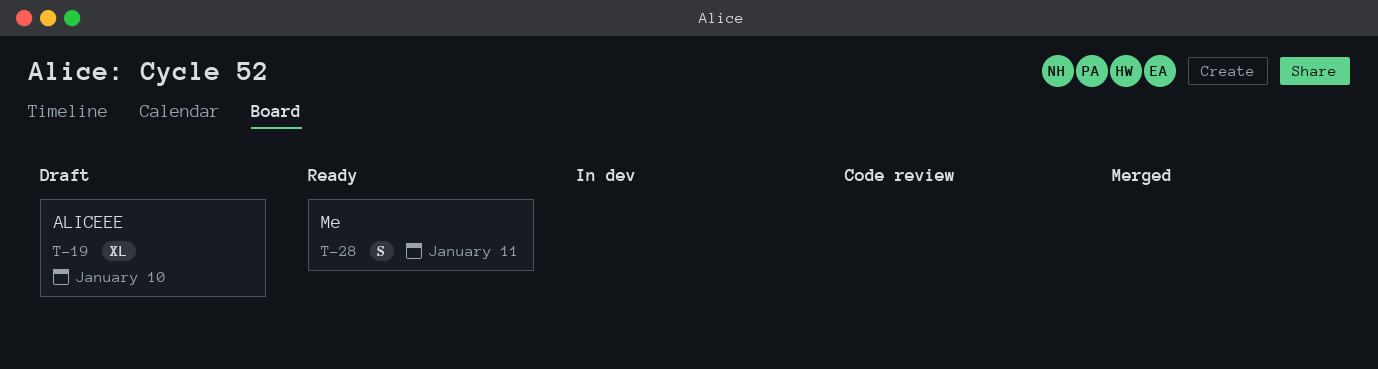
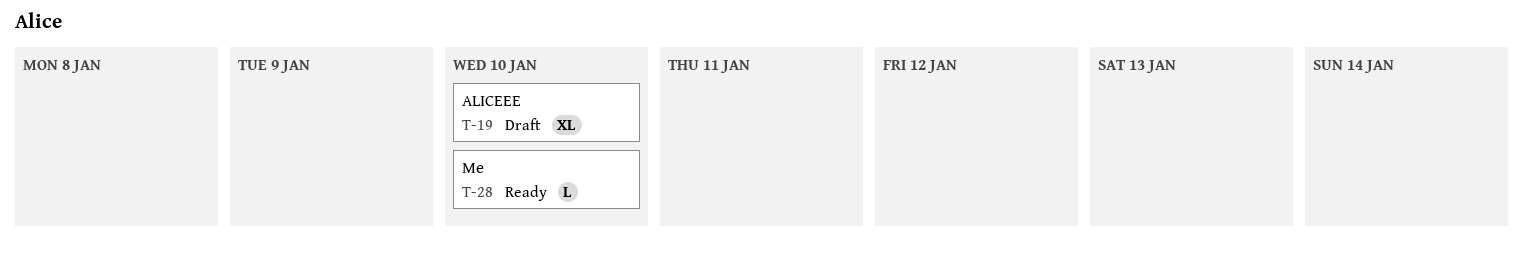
T-28, estimate: S -> L
T-28, due: Jan 11 -> Jan 10

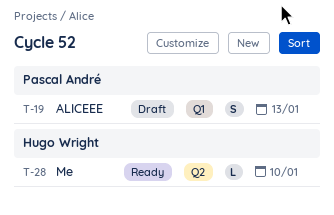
T-19, estimate: XL -> S
T-19, due: Jan 10 -> Jan 13

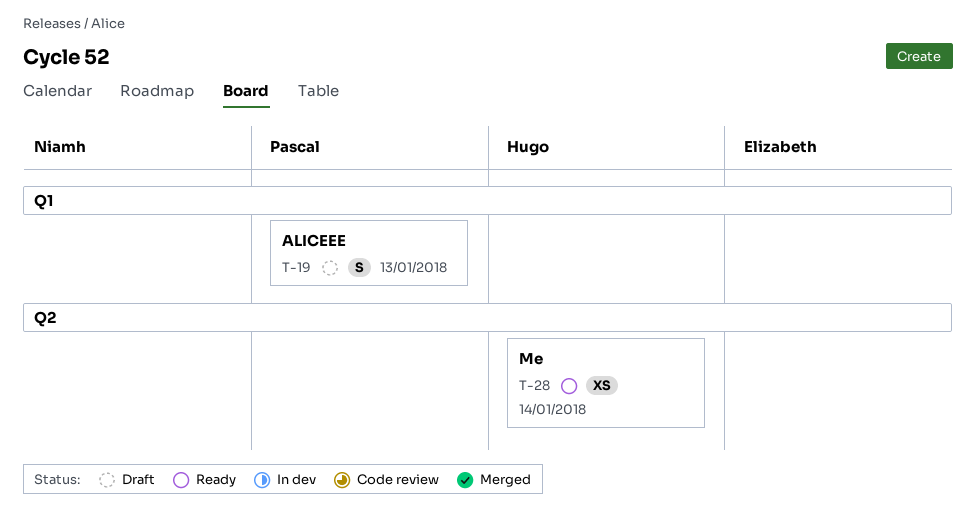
T-28, estimate: L -> XS
T-28, due: Jan 10 -> Jan 14

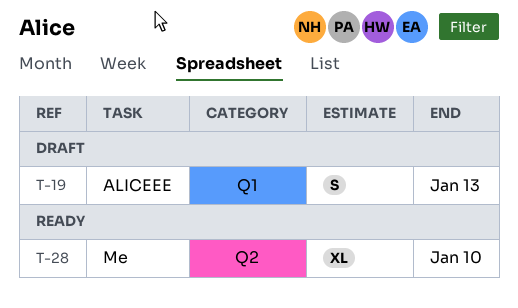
T-28, estimate: XS -> XL
T-28, due: Jan 14 -> Jan 10

